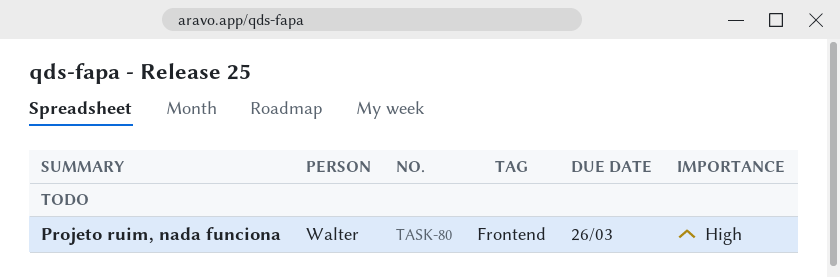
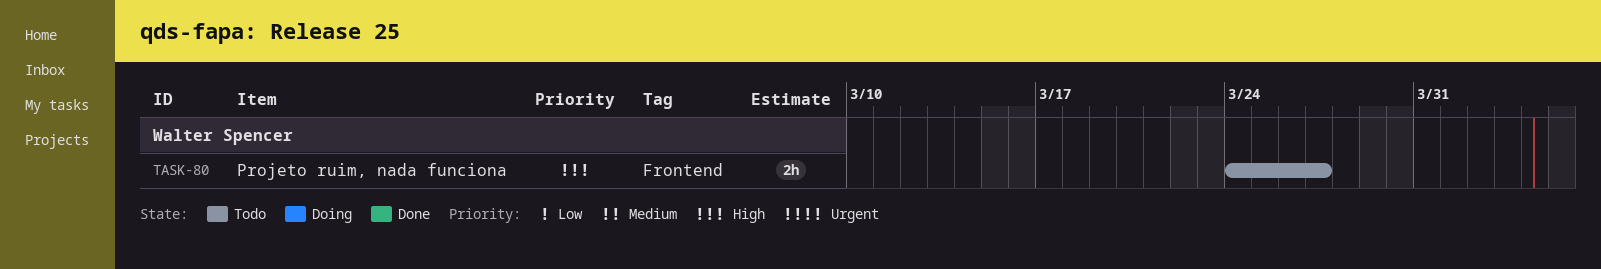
TASK-80, due: Mar 26 -> Mar 27

